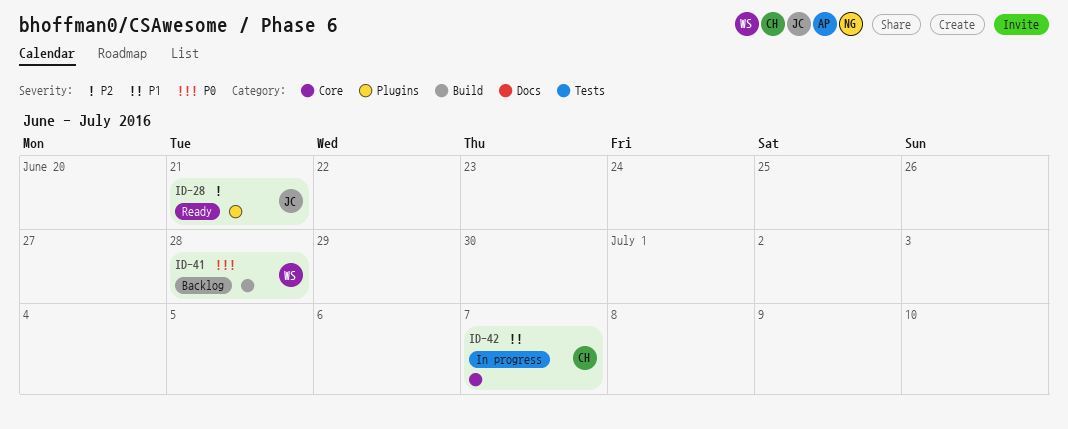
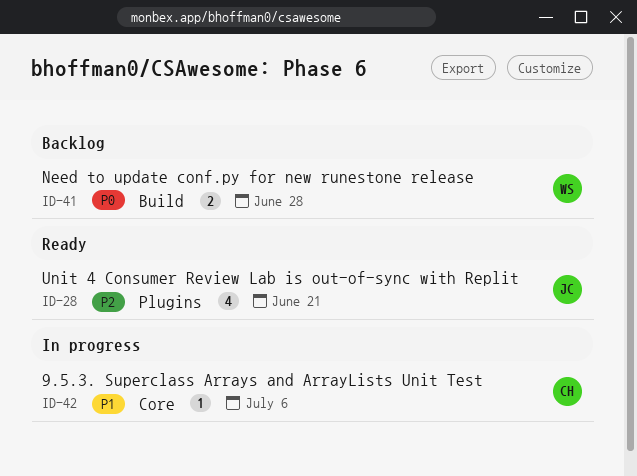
ID-42, due: Jul 7 -> Jul 6

